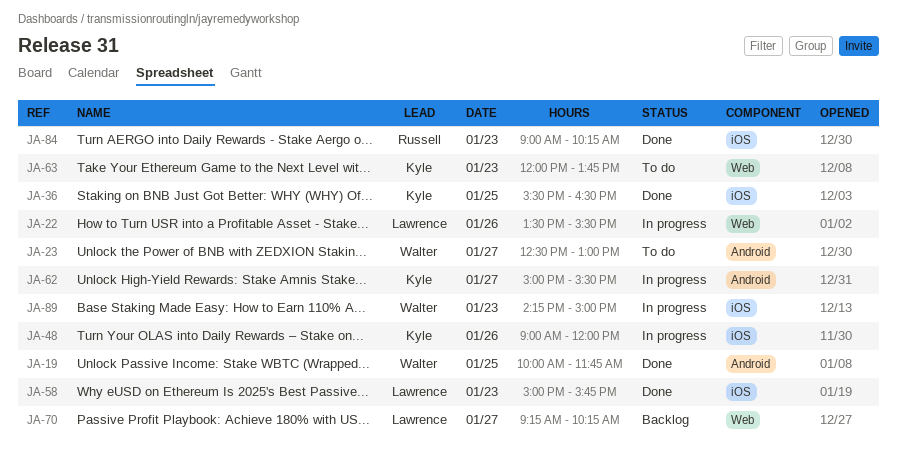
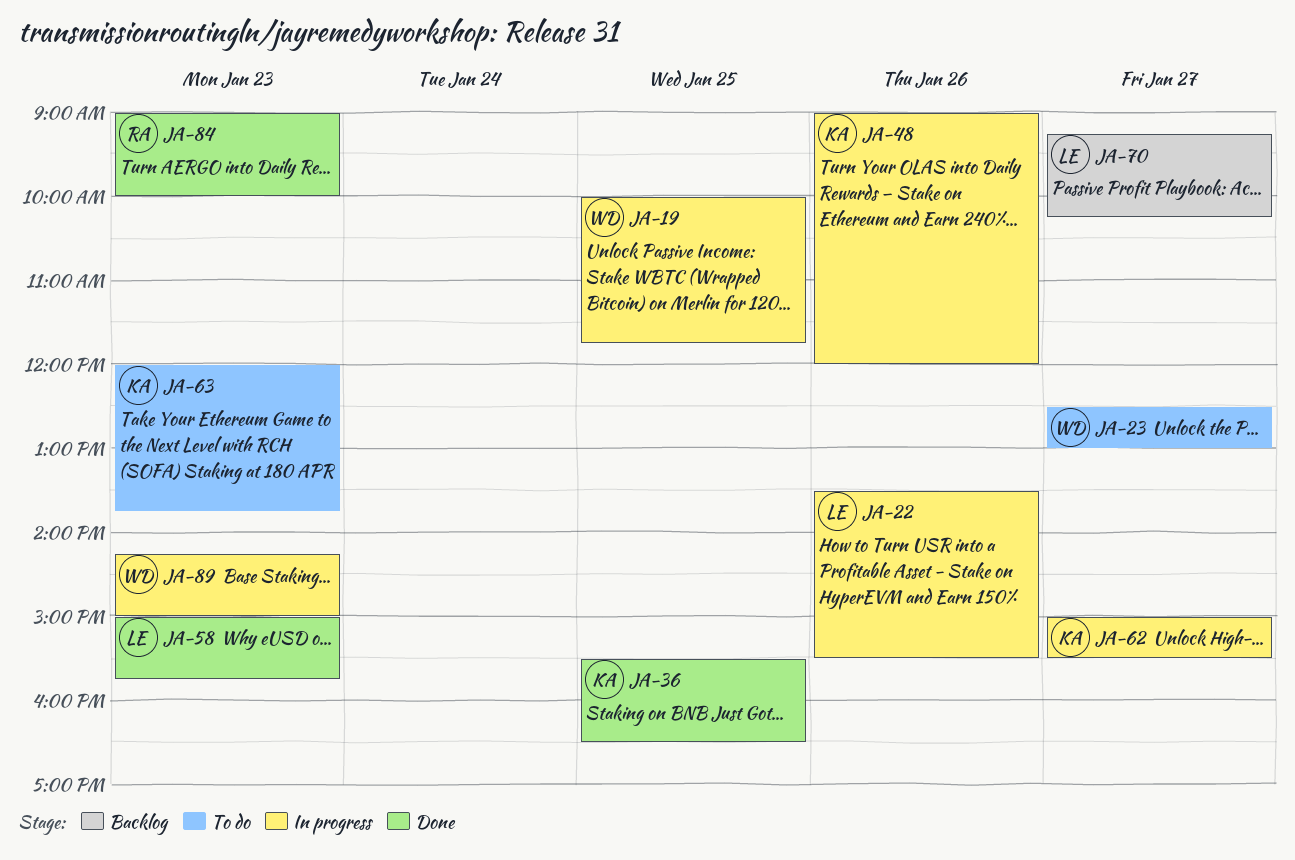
JA-19, status: Done -> In progress
JA-84, ends: 10:15 -> 10:00

